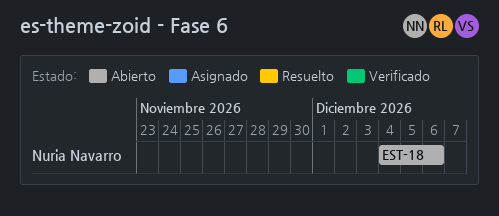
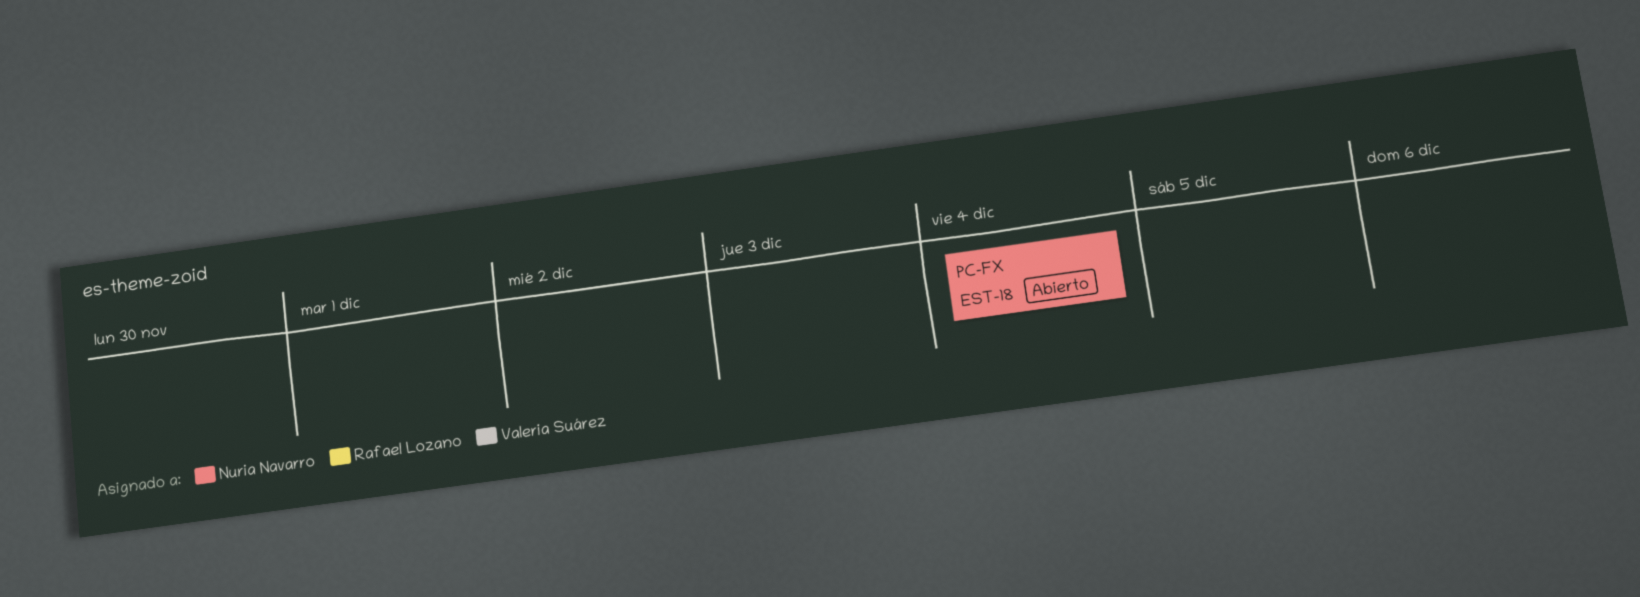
EST-18, due: Dec 6 -> Dec 4

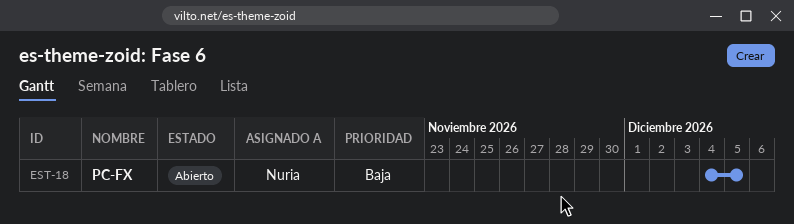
EST-18, due: Dec 4 -> Dec 5

